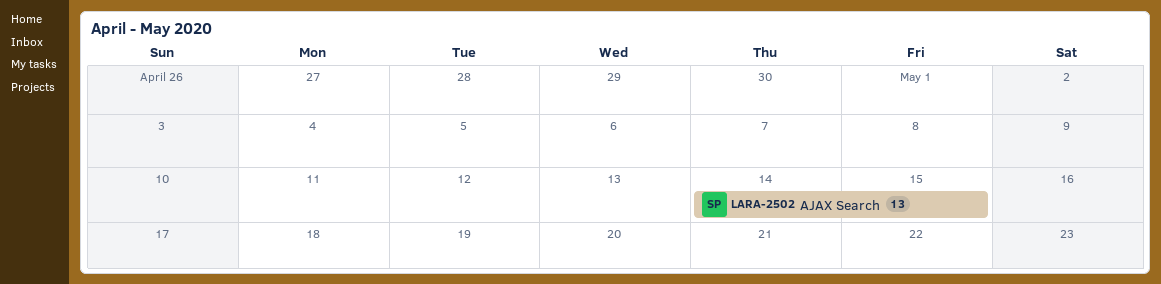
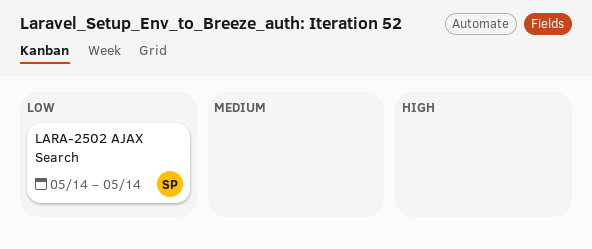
LARA-2502, due: May 15 -> May 14

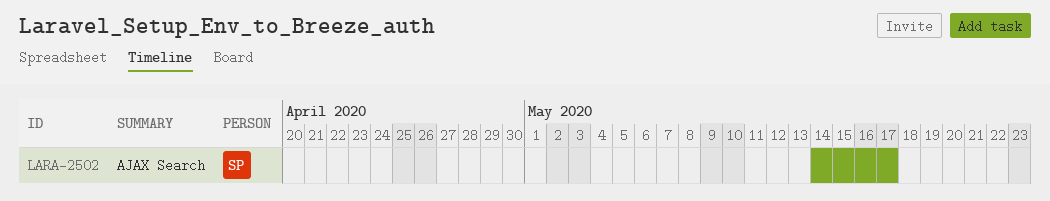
LARA-2502, due: May 14 -> May 17

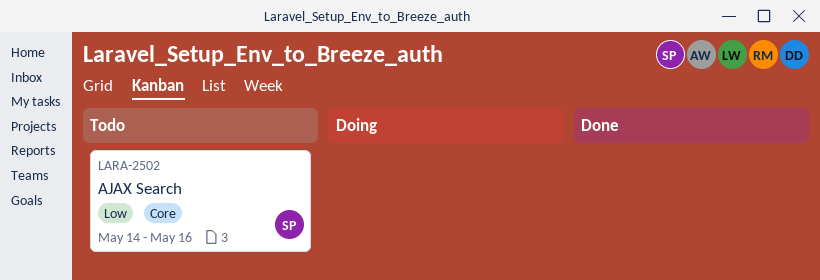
LARA-2502, due: May 17 -> May 16

